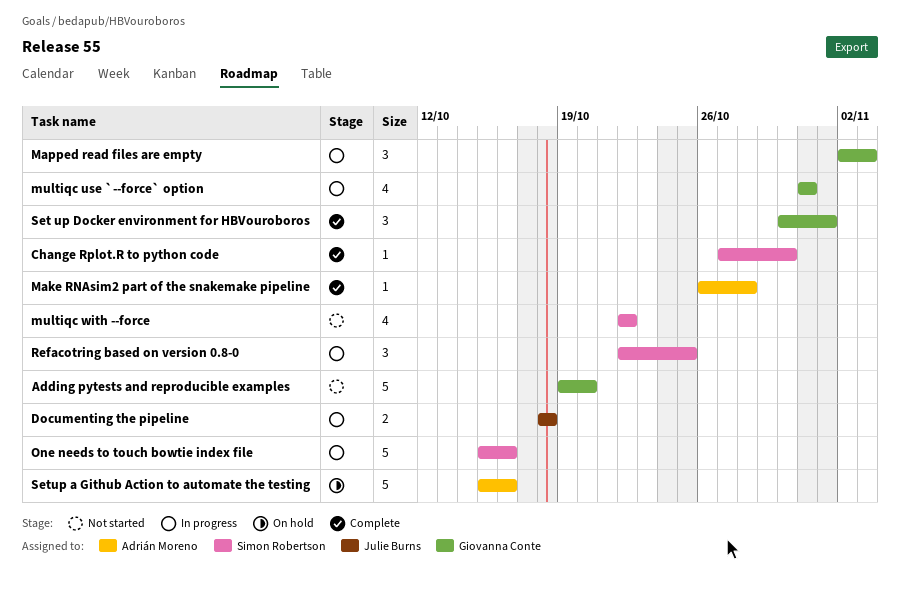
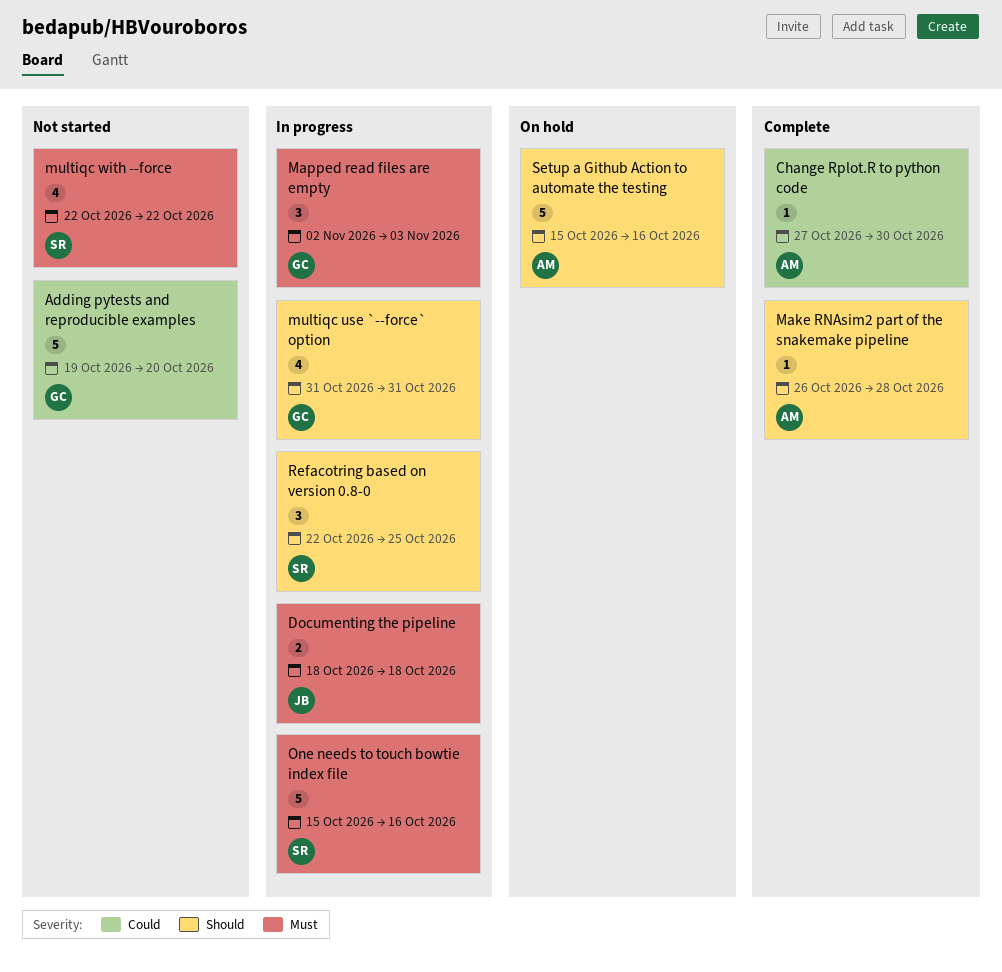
Change Rplot.R to python code, owner: Simon Robertson -> Adrián Moreno
Set up Docker environment for HBVouroboros: present -> none

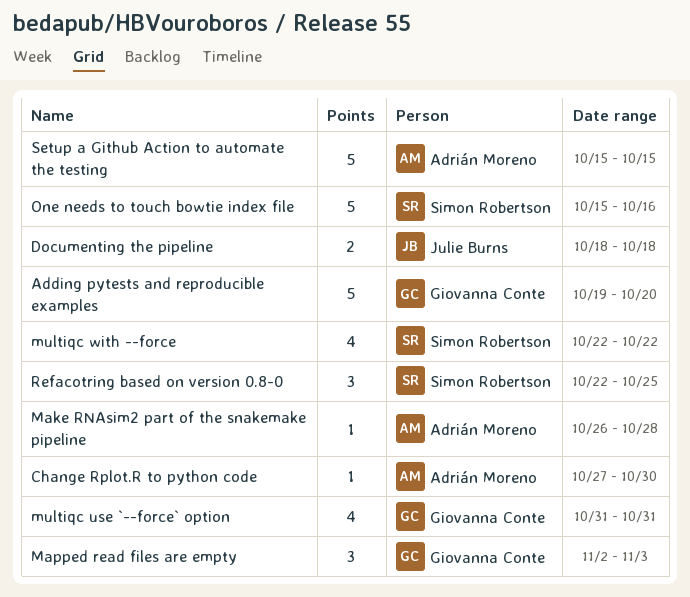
Setup a Github Action to automate the testing, due: Oct 16 -> Oct 15

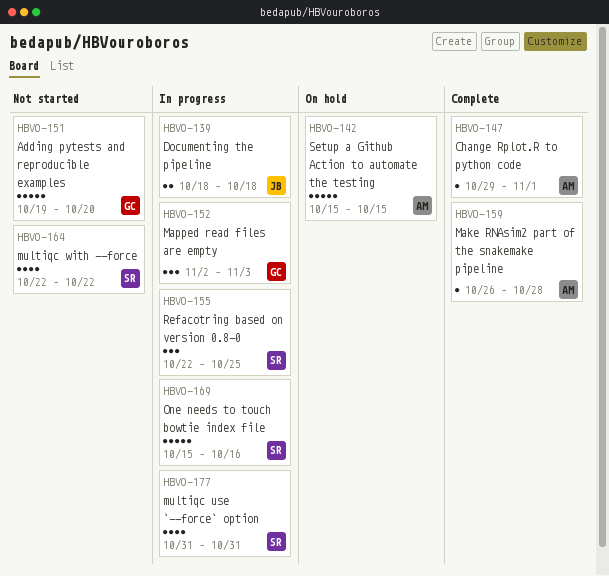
Change Rplot.R to python code, start: Oct 27 -> Oct 29
Change Rplot.R to python code, due: Oct 30 -> Nov 1
multiqc use `--force` option, owner: Giovanna Conte -> Simon Robertson

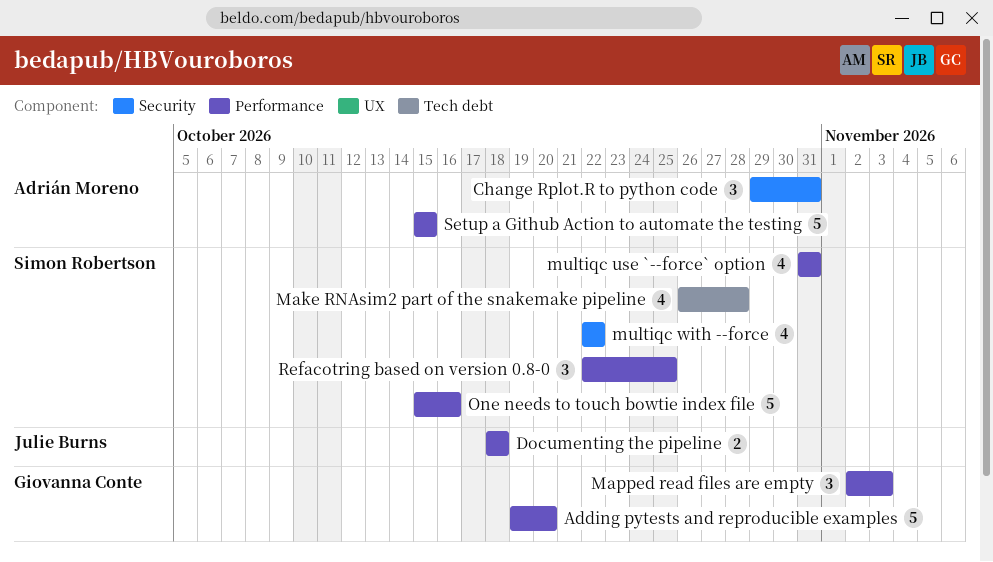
Change Rplot.R to python code, estimate: 1 -> 3
Change Rplot.R to python code, due: Nov 1 -> Oct 31
Make RNAsim2 part of the snakemake pipeline, owner: Adrián Moreno -> Simon Robertson
Make RNAsim2 part of the snakemake pipeline, estimate: 1 -> 4

